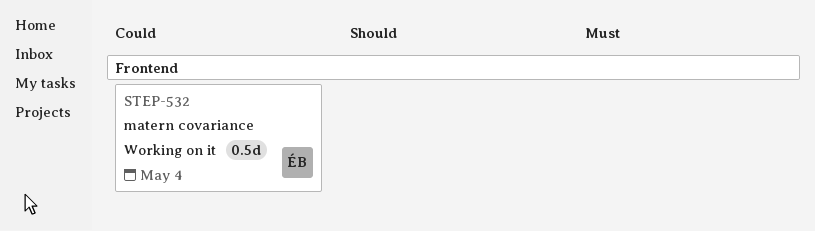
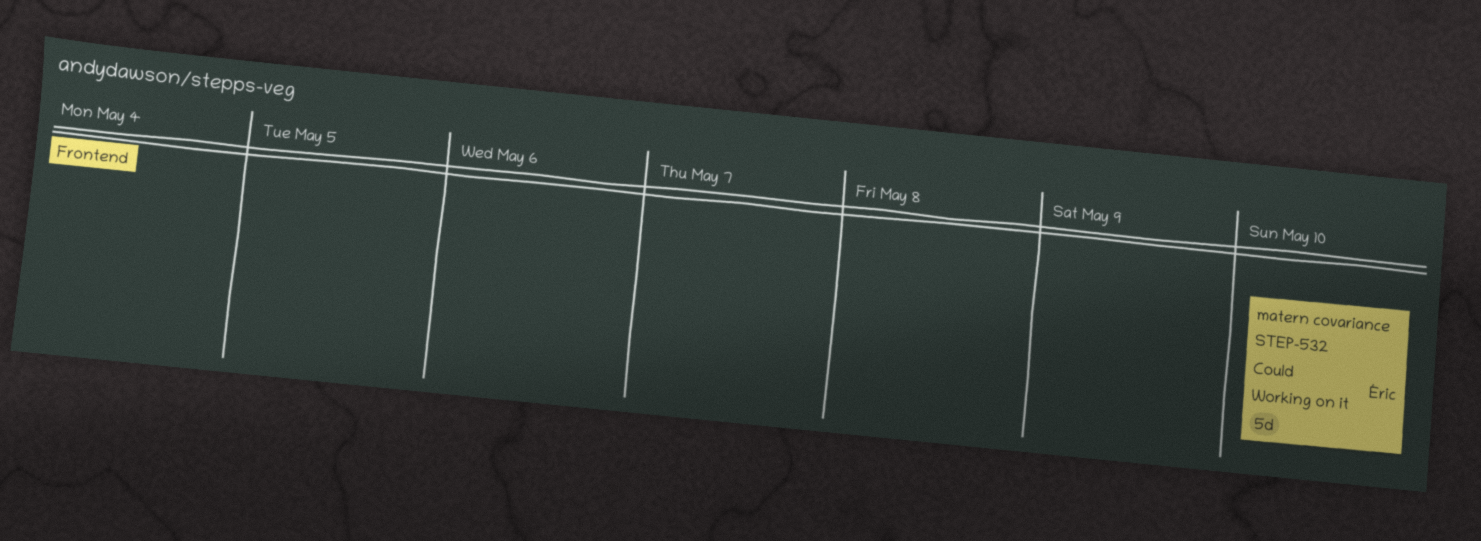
STEP-532, estimate: 0.5d -> 5d
STEP-532, due: May 4 -> May 10

